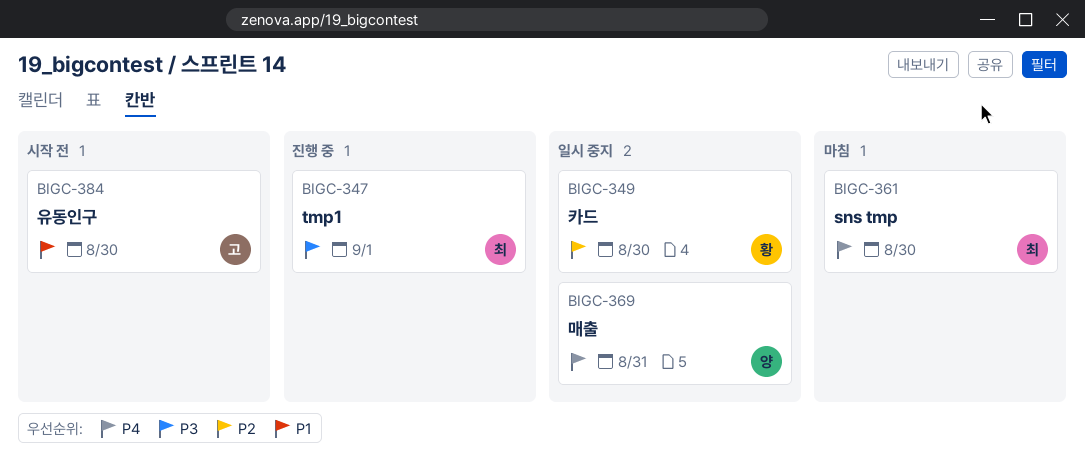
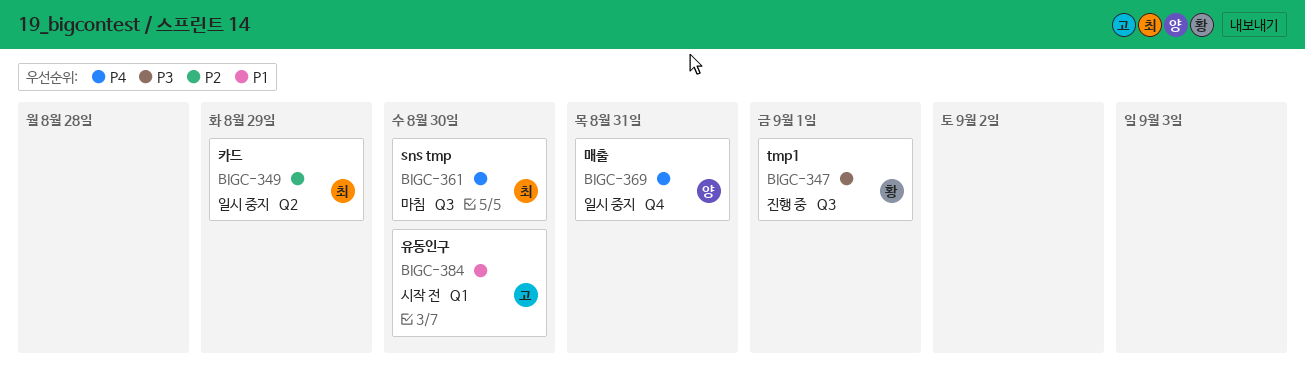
BIGC-347, owner: 최 -> 황
BIGC-349, owner: 황 -> 최
BIGC-349, due: Aug 30 -> Aug 29

